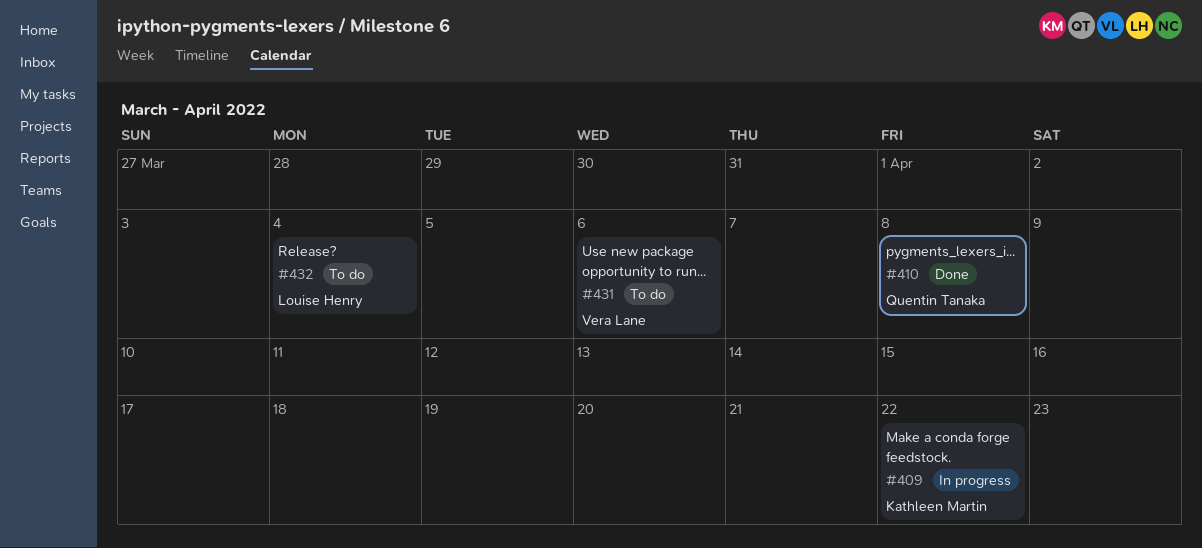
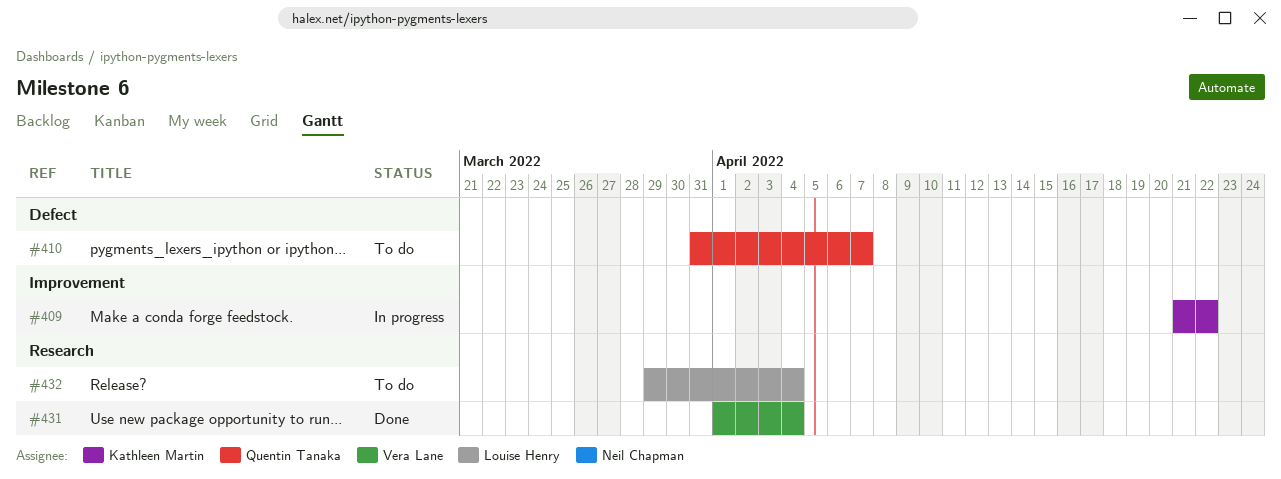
#410, status: Done -> To do
#410, due: Apr 8 -> Apr 7
#431, status: To do -> Done
#431, due: Apr 6 -> Apr 4

